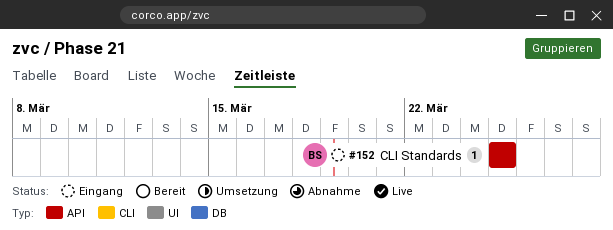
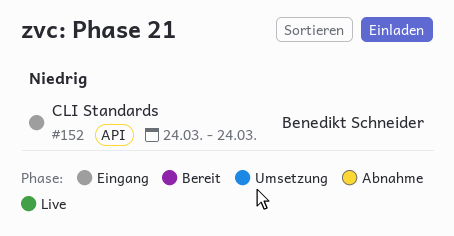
#152, start: Mar 25 -> Mar 24
#152, due: Mar 25 -> Mar 24

